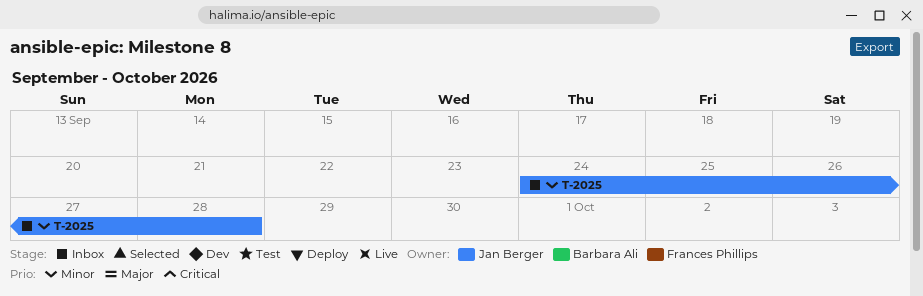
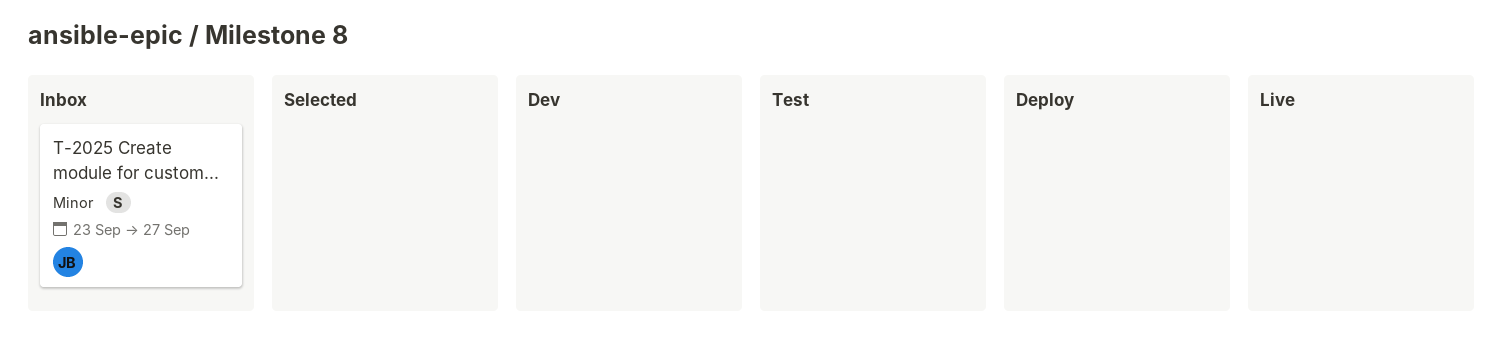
T-2025, start: Sep 24 -> Sep 23
T-2025, due: Sep 28 -> Sep 27

